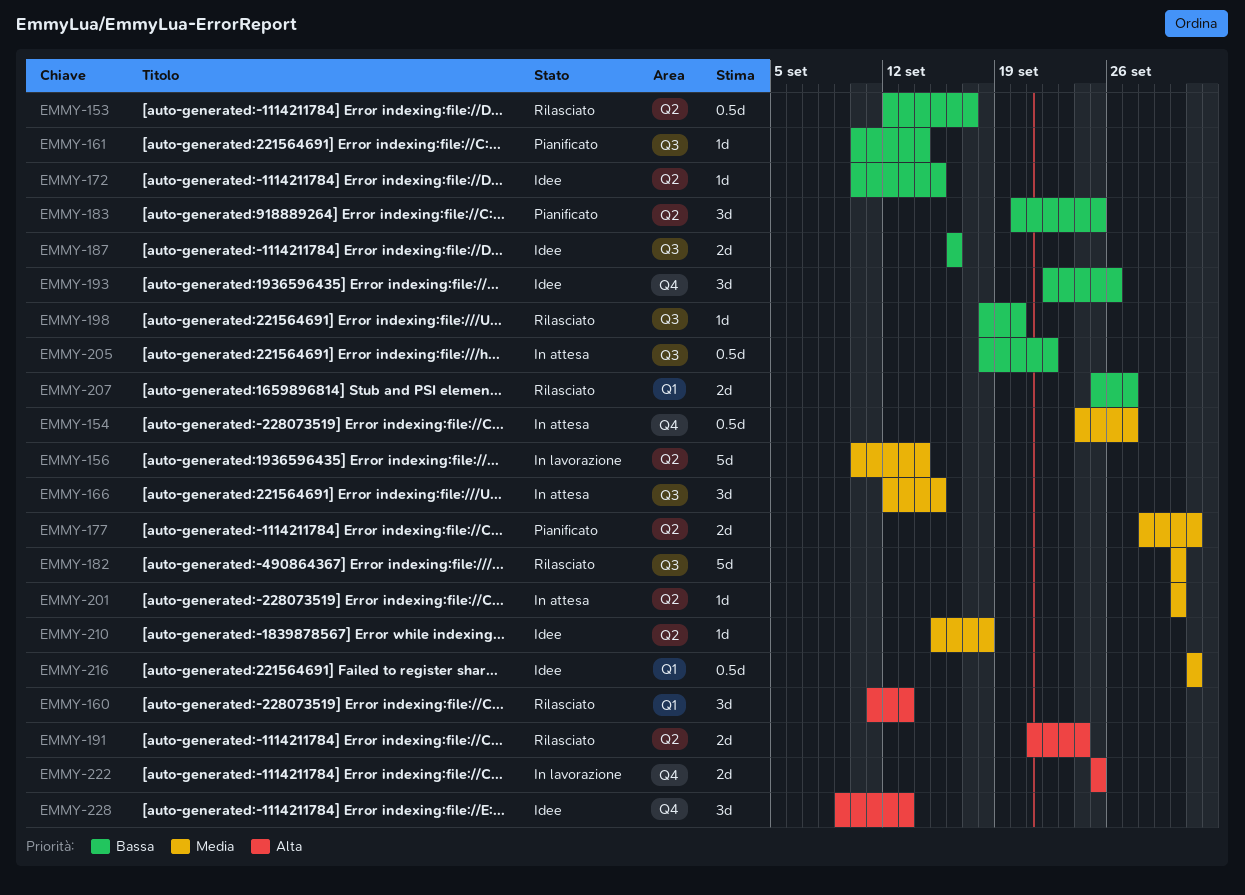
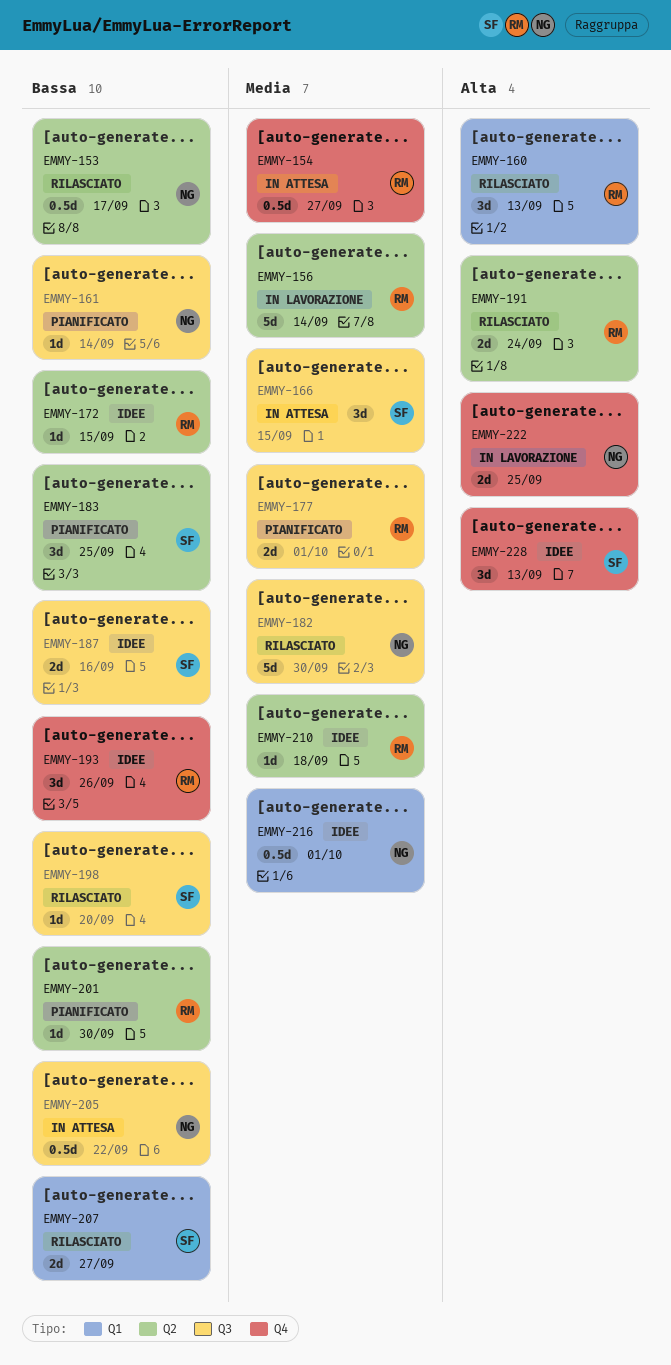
EMMY-177, label: Q2 -> Q3
EMMY-201, status: In attesa -> Pianificato
EMMY-201, priority: Media -> Bassa

